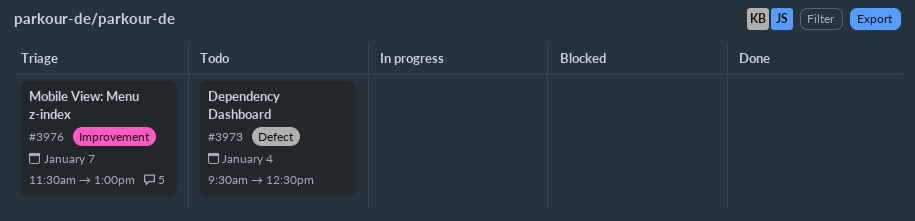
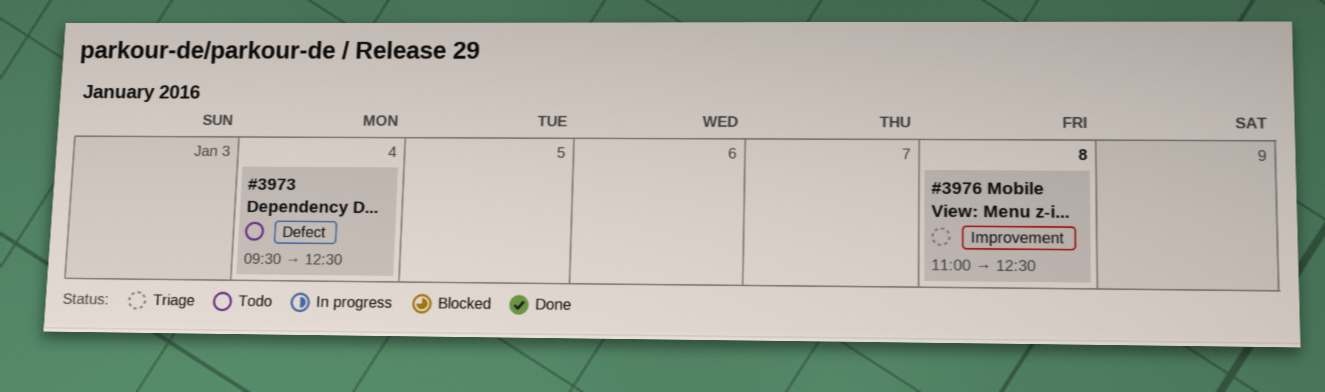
#3976, day: Jan 7 -> Jan 8
#3976, begins: 11:30 -> 11:00
#3976, ends: 13:00 -> 12:30

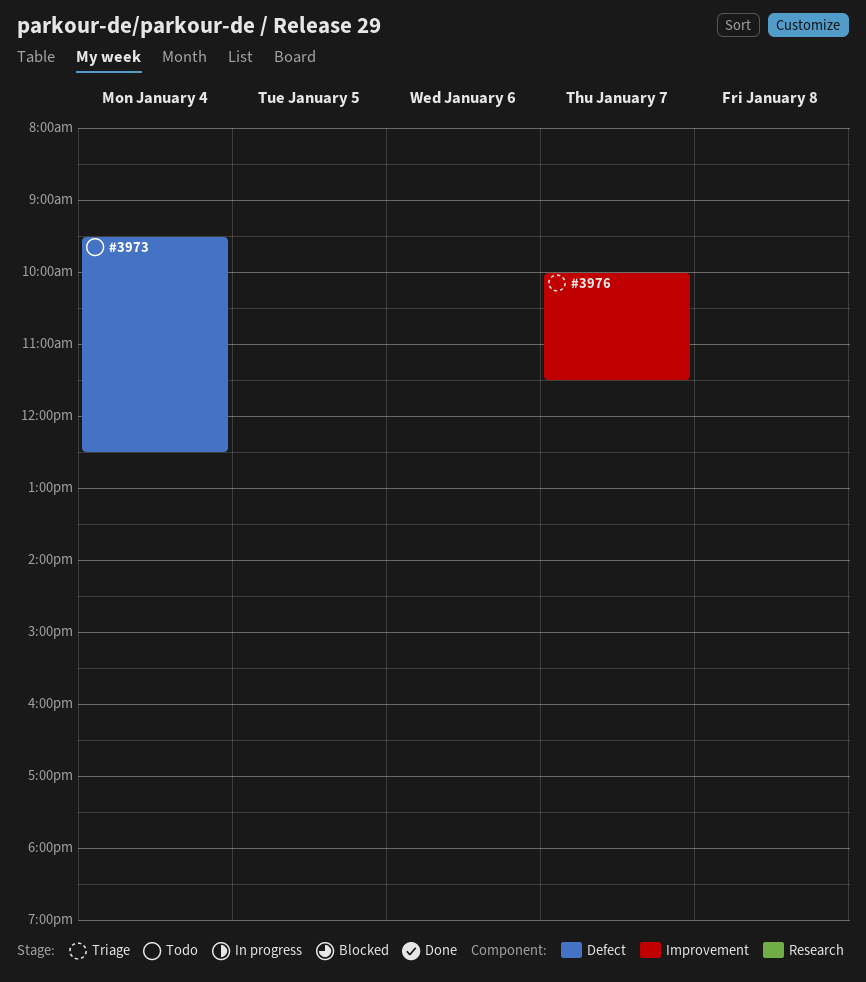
#3976, day: Jan 8 -> Jan 7
#3976, begins: 11:00 -> 10:00
#3976, ends: 12:30 -> 11:30

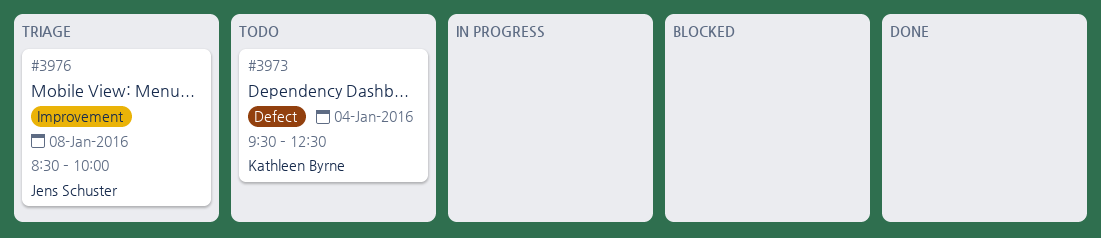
#3976, day: Jan 7 -> Jan 8
#3976, begins: 10:00 -> 08:30
#3976, ends: 11:30 -> 10:00

